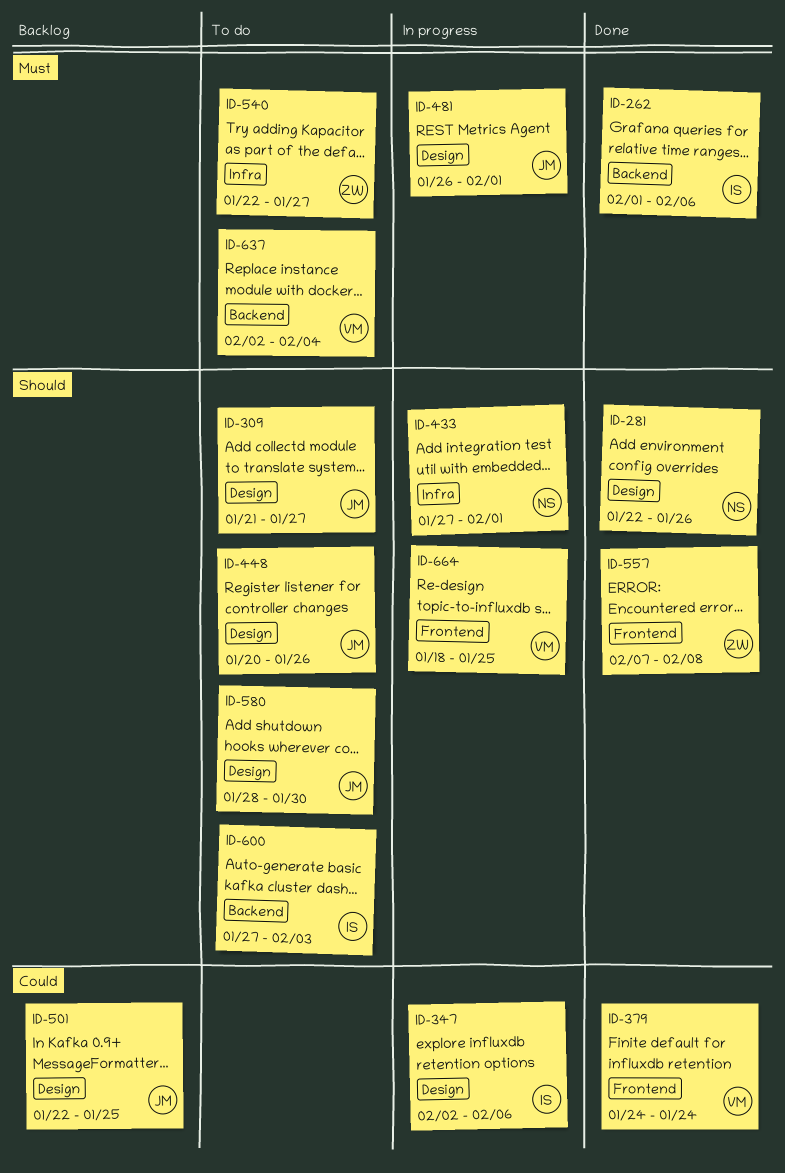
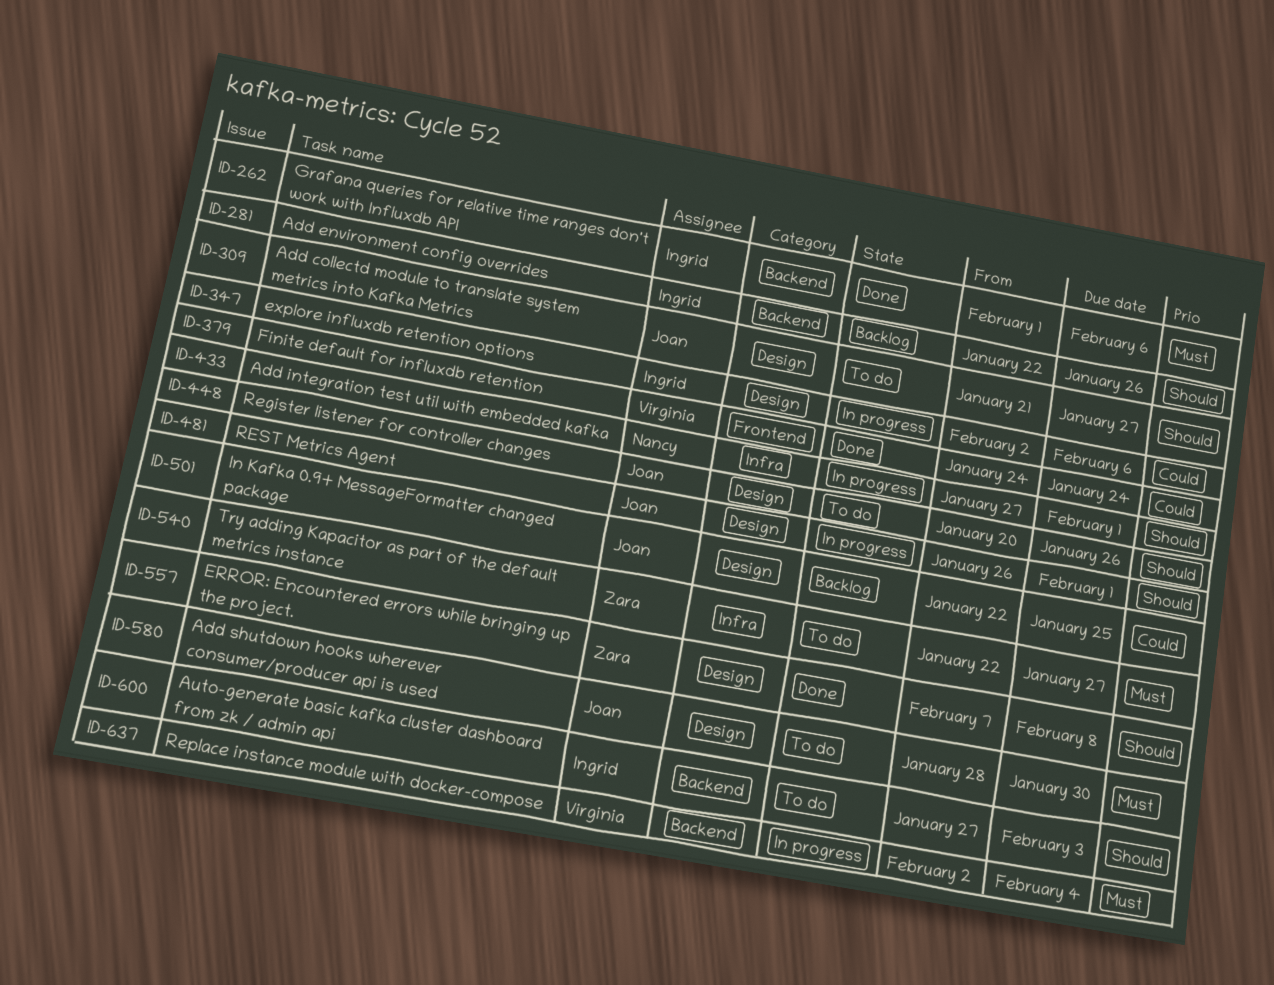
ID-281, status: Done -> Backlog
ID-281, owner: Nancy -> Ingrid
ID-281, label: Design -> Backend
ID-481, priority: Must -> Should
ID-557, label: Frontend -> Design
ID-580, priority: Should -> Must
ID-637, status: To do -> In progress
ID-664: present -> none

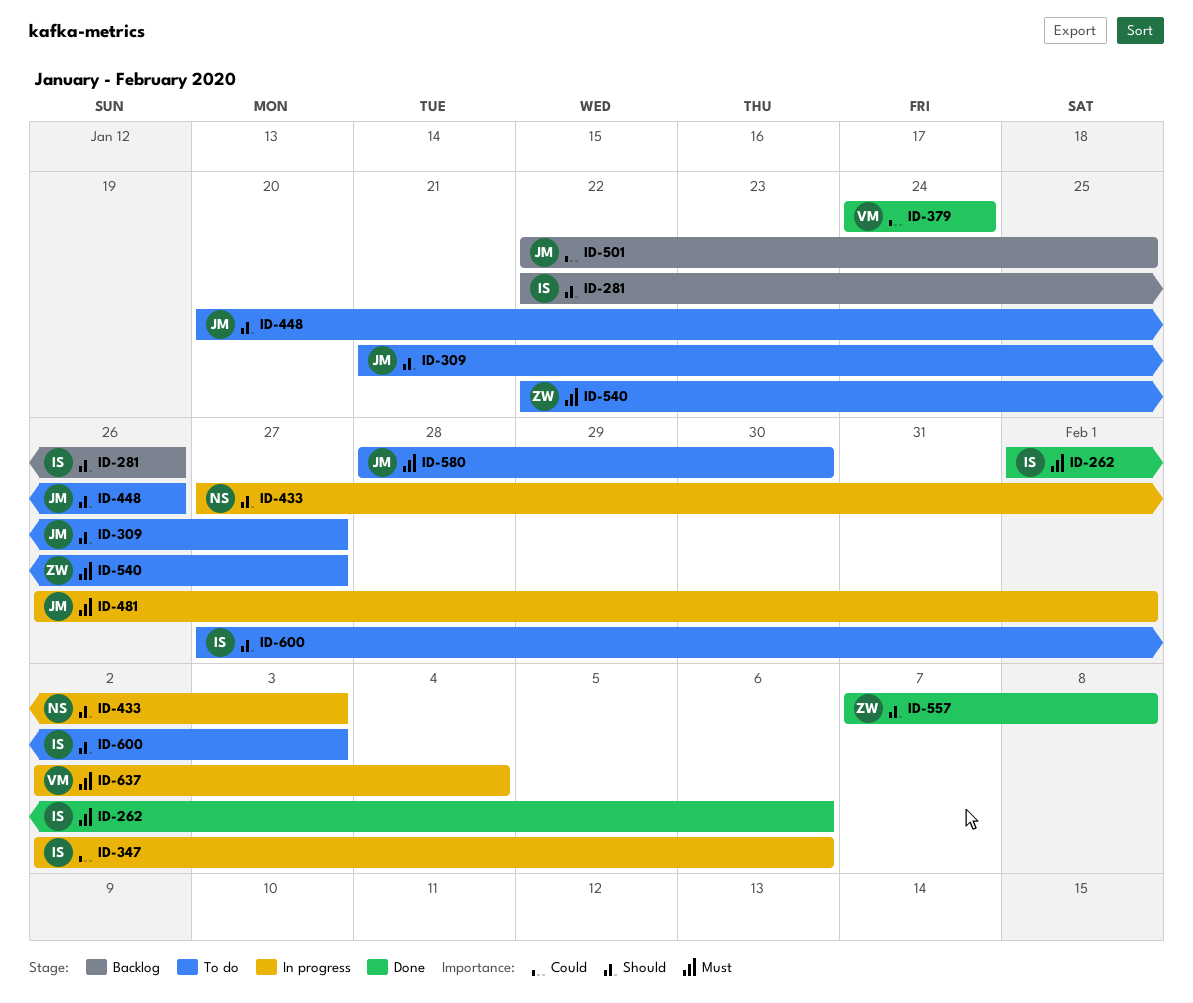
ID-433, due: Feb 1 -> Feb 3
ID-481, priority: Should -> Must

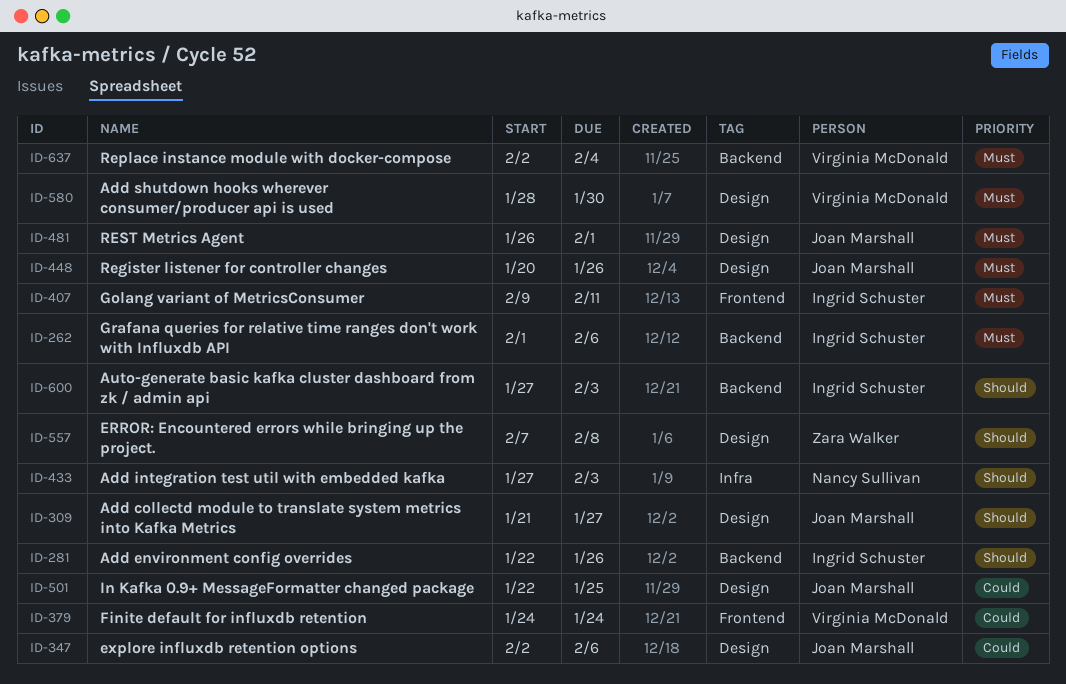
ID-347, owner: Ingrid Schuster -> Joan Marshall
ID-407: none -> present
ID-448, priority: Should -> Must
ID-540: present -> none
ID-580, owner: Joan Marshall -> Virginia McDonald

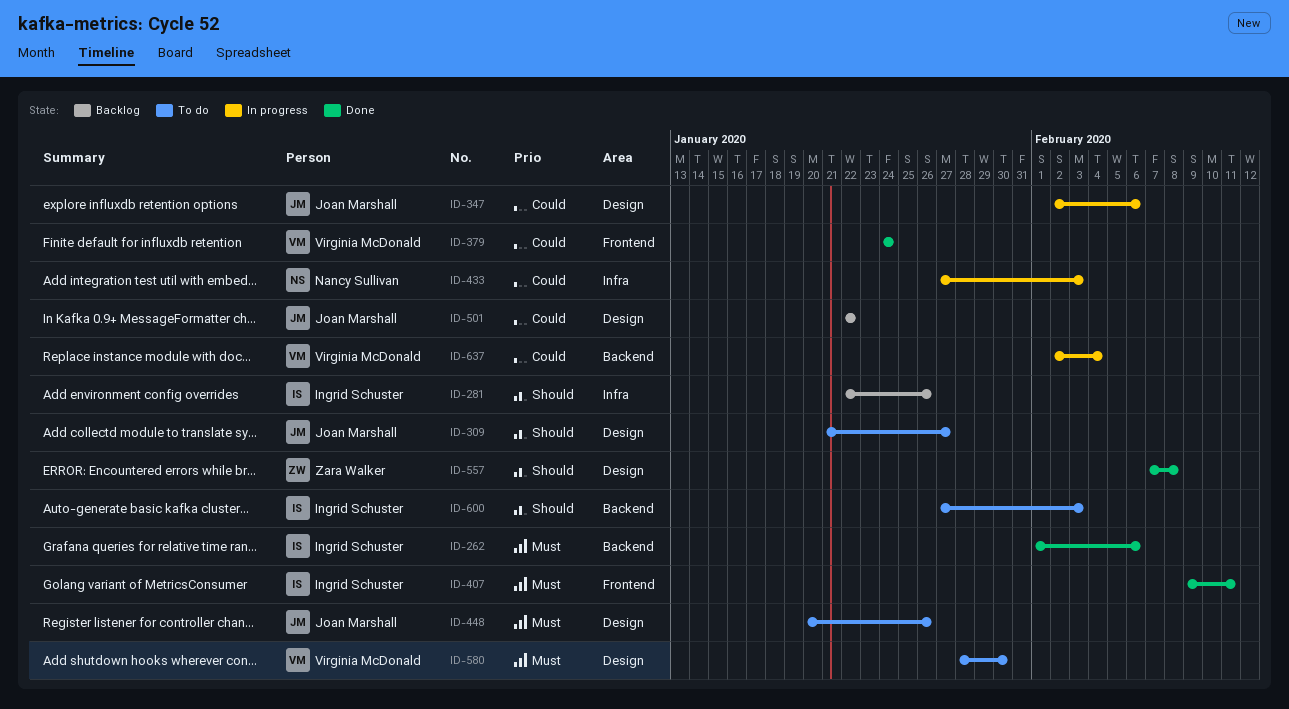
ID-281, label: Backend -> Infra
ID-433, priority: Should -> Could
ID-481: present -> none
ID-501, due: Jan 25 -> Jan 22
ID-637, priority: Must -> Could

